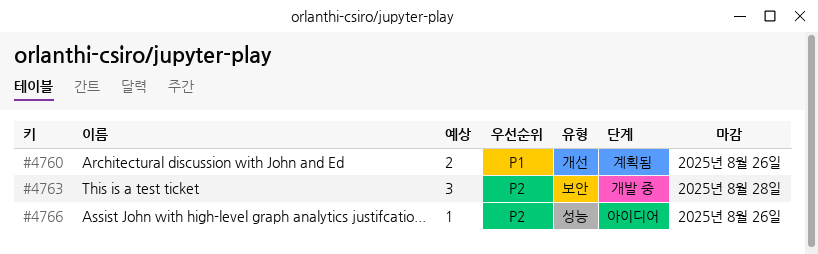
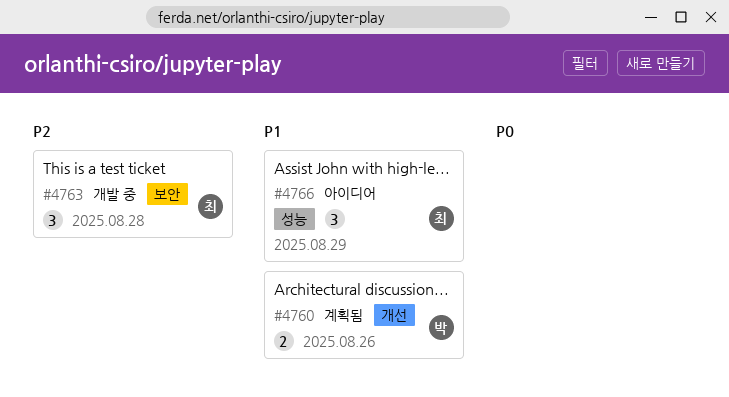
#4766, priority: P2 -> P1
#4766, estimate: 1 -> 3
#4766, due: Aug 26 -> Aug 29

